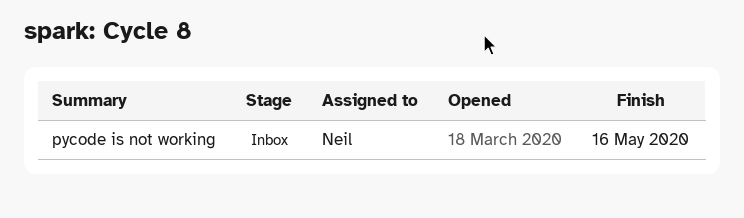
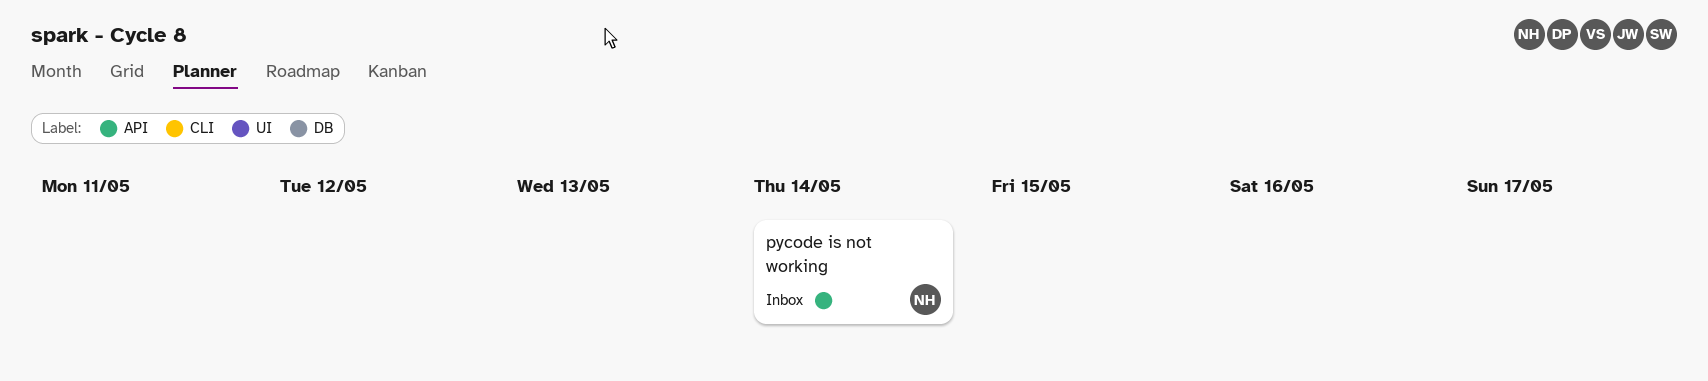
pycode is not working, due: May 16 -> May 14

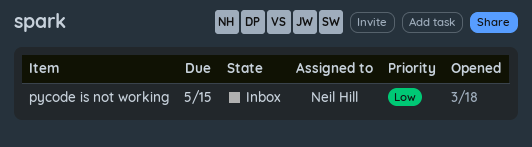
pycode is not working, due: May 14 -> May 15

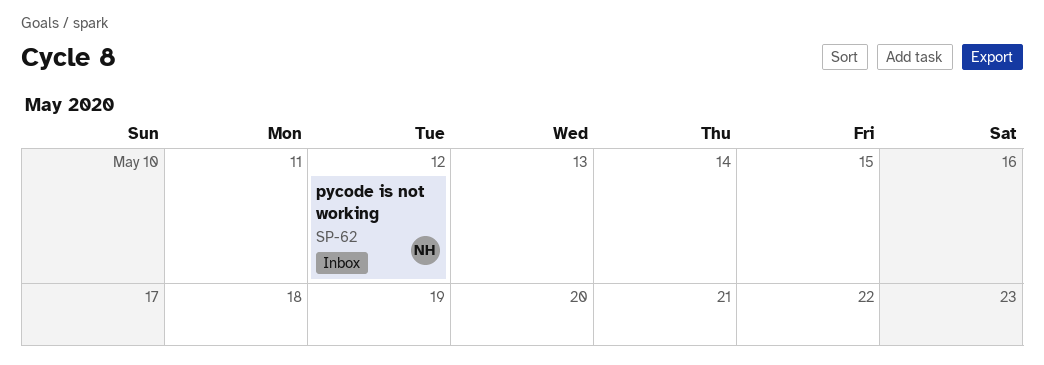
pycode is not working, due: May 15 -> May 12

